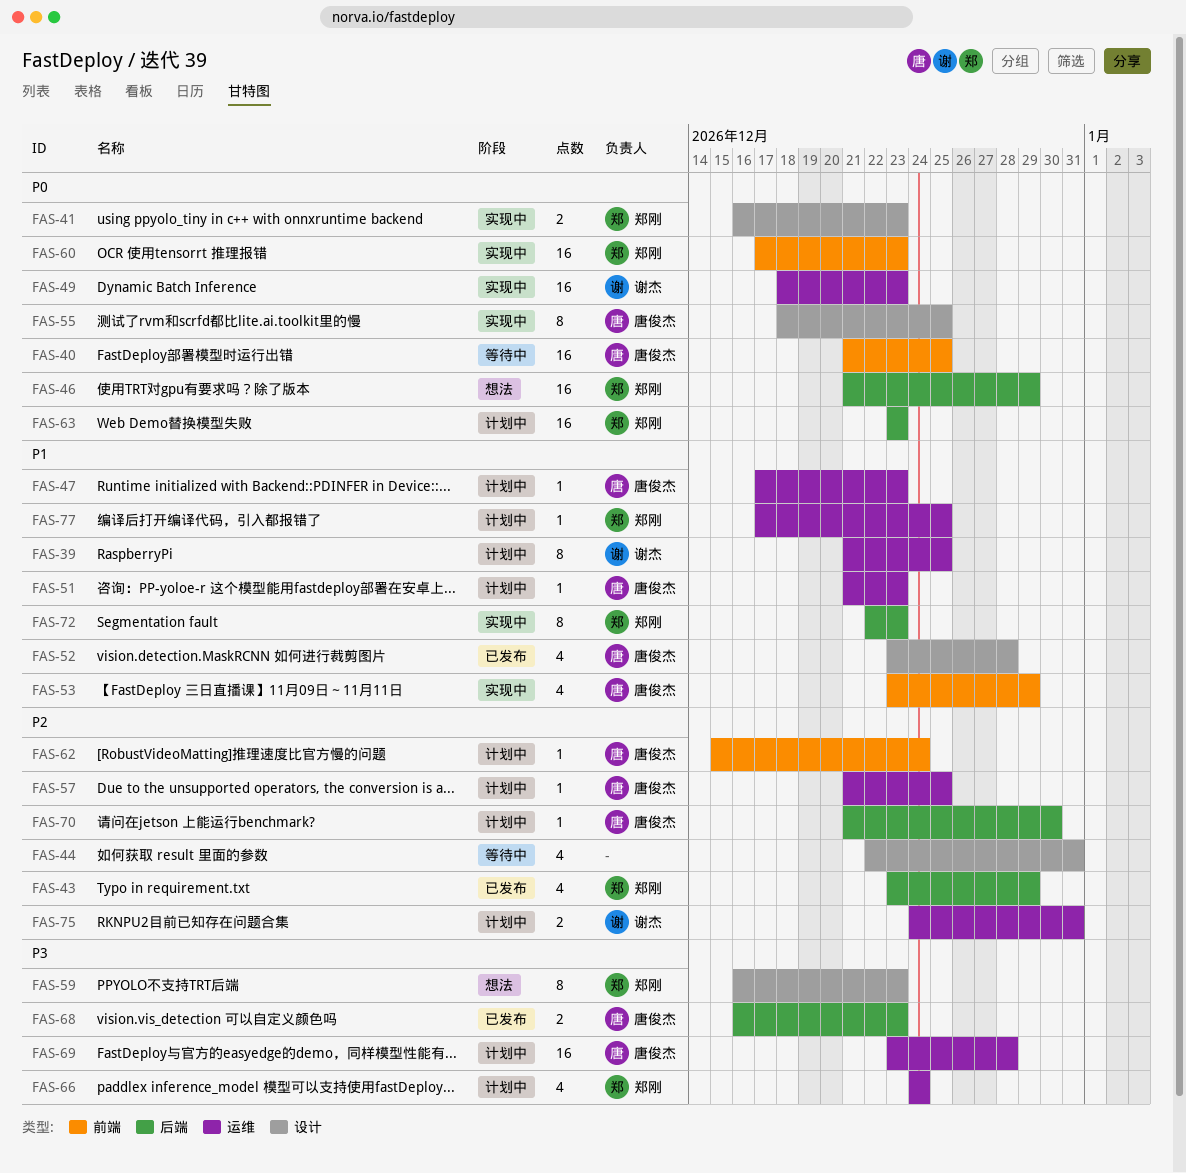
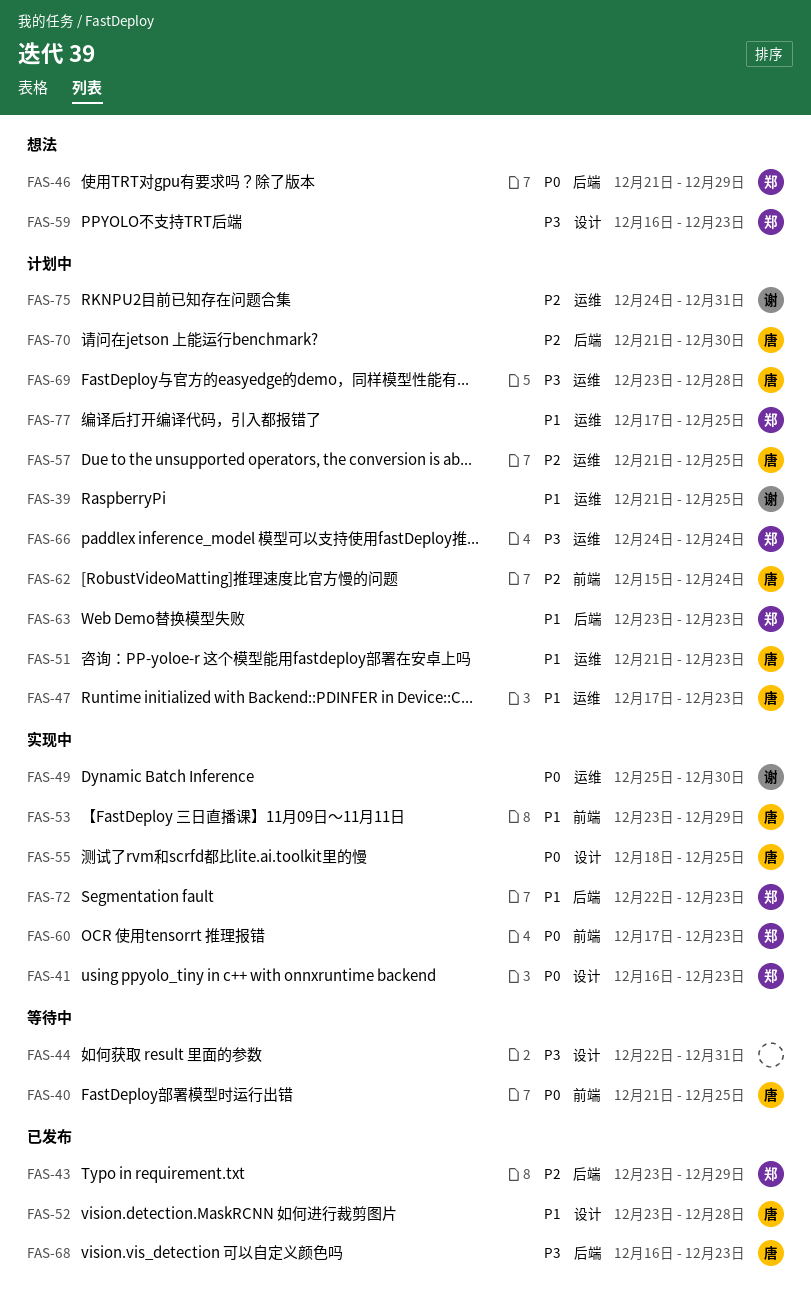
FAS-44, priority: P2 -> P3
FAS-49, start: Dec 18 -> Dec 25
FAS-49, due: Dec 23 -> Dec 30
FAS-63, priority: P0 -> P1

